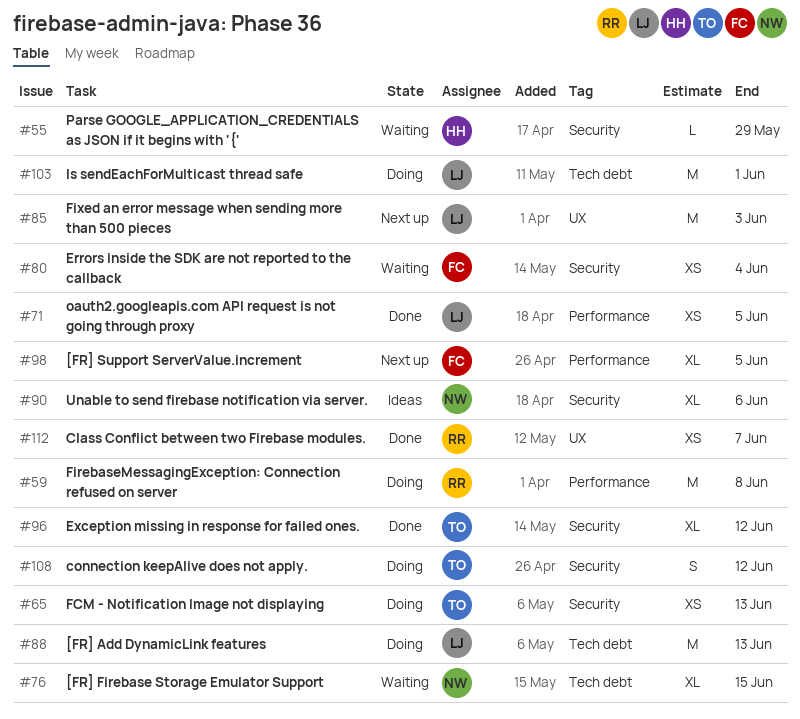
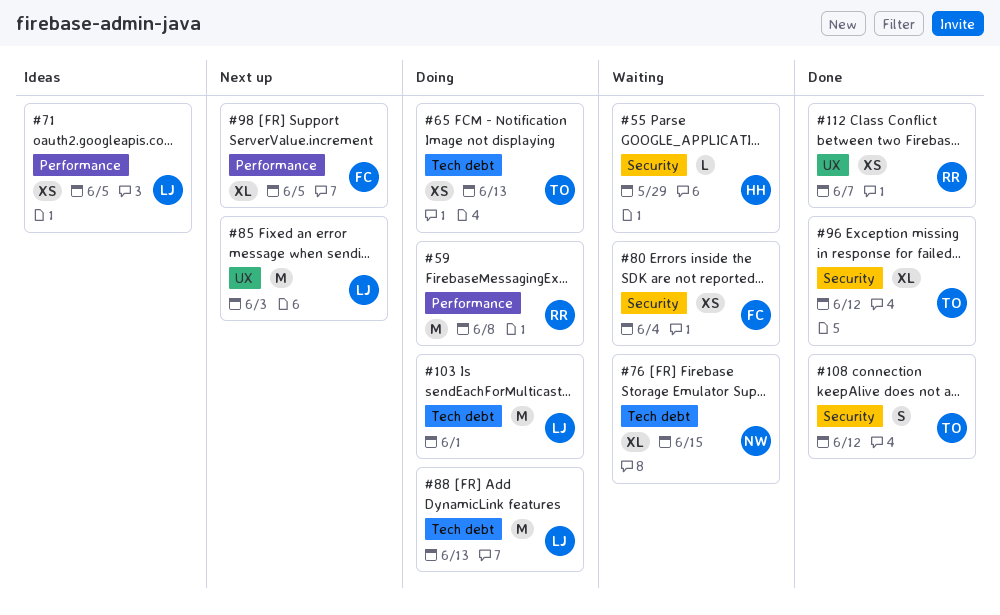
#65, label: Security -> Tech debt
#71, status: Done -> Ideas
#90: present -> none
#108, status: Doing -> Done

